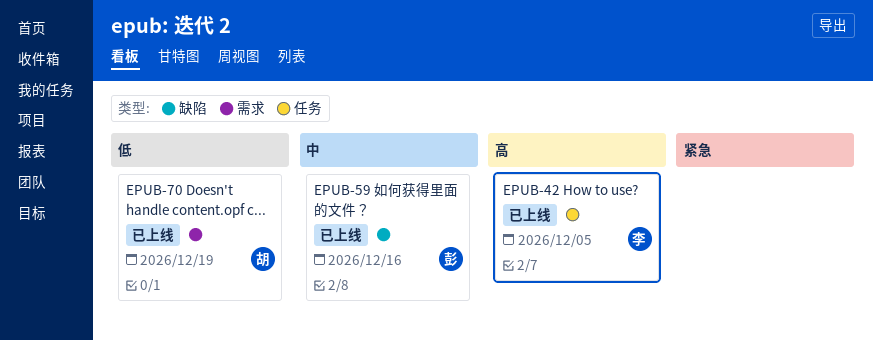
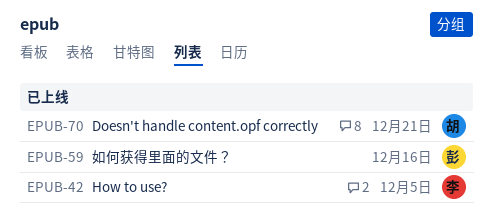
EPUB-70, due: Dec 19 -> Dec 21

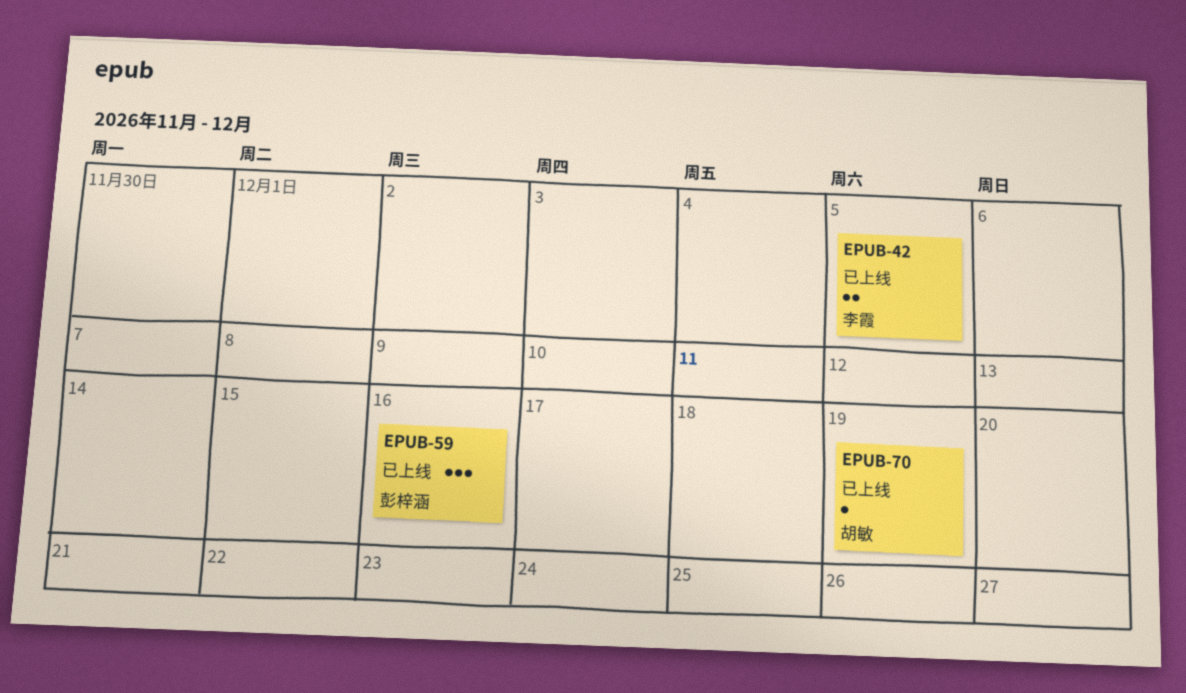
EPUB-70, due: Dec 21 -> Dec 19

